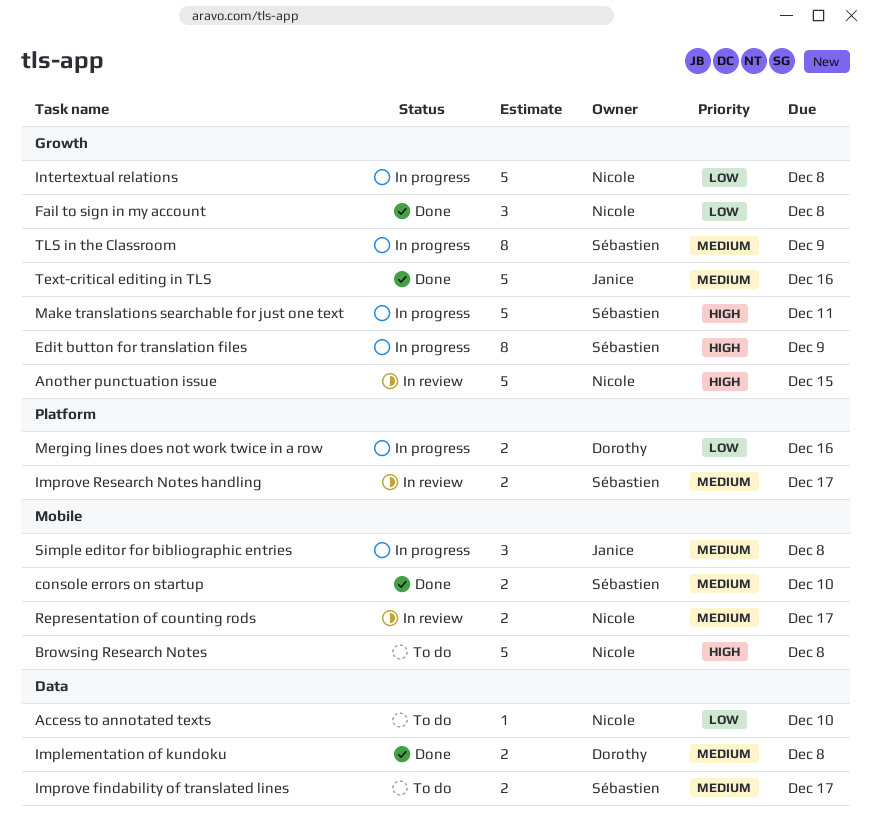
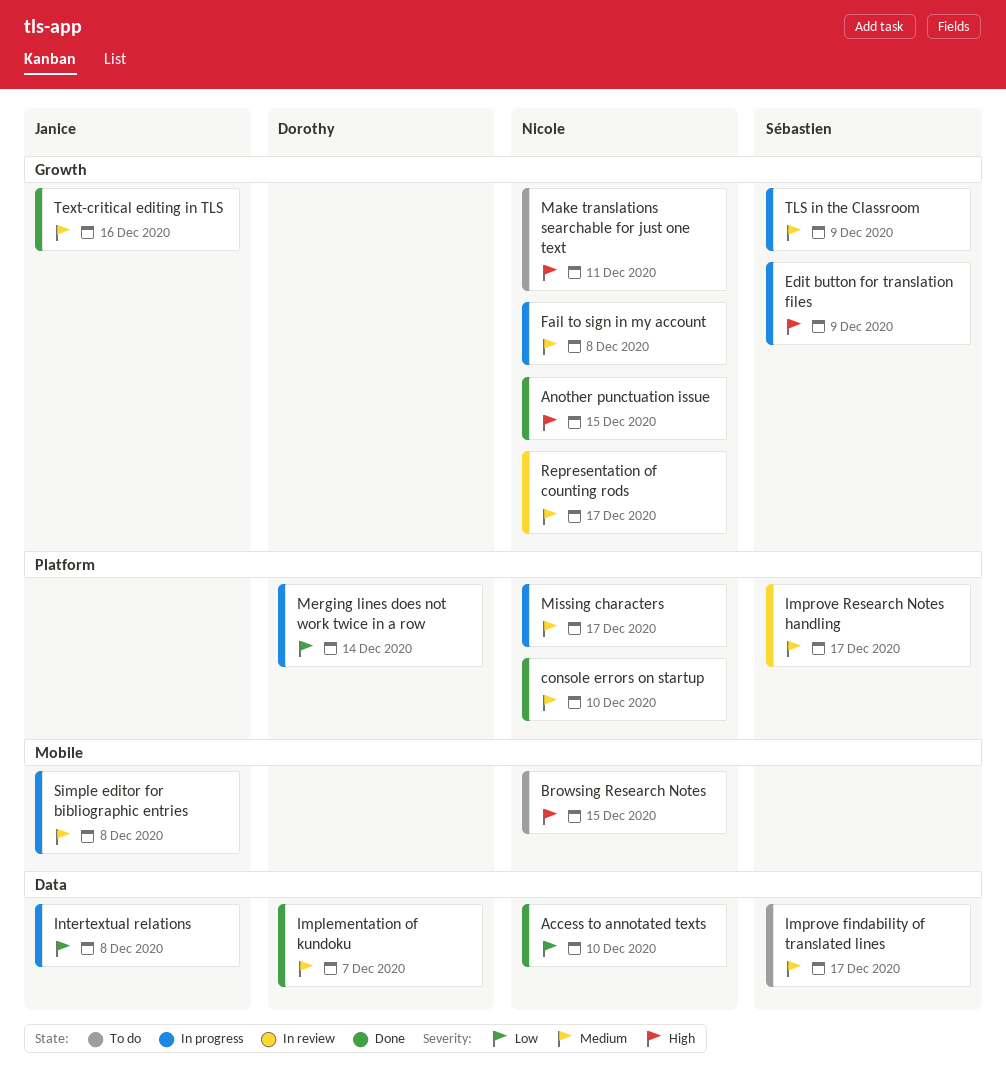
Access to annotated texts, status: To do -> Done
Another punctuation issue, status: In review -> Done
Browsing Research Notes, due: Dec 8 -> Dec 15
console errors on startup, owner: Sébastien -> Nicole
console errors on startup, label: Mobile -> Platform
Fail to sign in my account, status: Done -> In progress
Fail to sign in my account, priority: Low -> Medium
Implementation of kundoku, due: Dec 8 -> Dec 7
Intertextual relations, owner: Nicole -> Janice
Intertextual relations, label: Growth -> Data
Make translations searchable for just one text, status: In progress -> To do
Make translations searchable for just one text, owner: Sébastien -> Nicole
Merging lines does not work twice in a row, due: Dec 16 -> Dec 14
Missing characters: none -> present
Representation of counting rods, label: Mobile -> Growth

